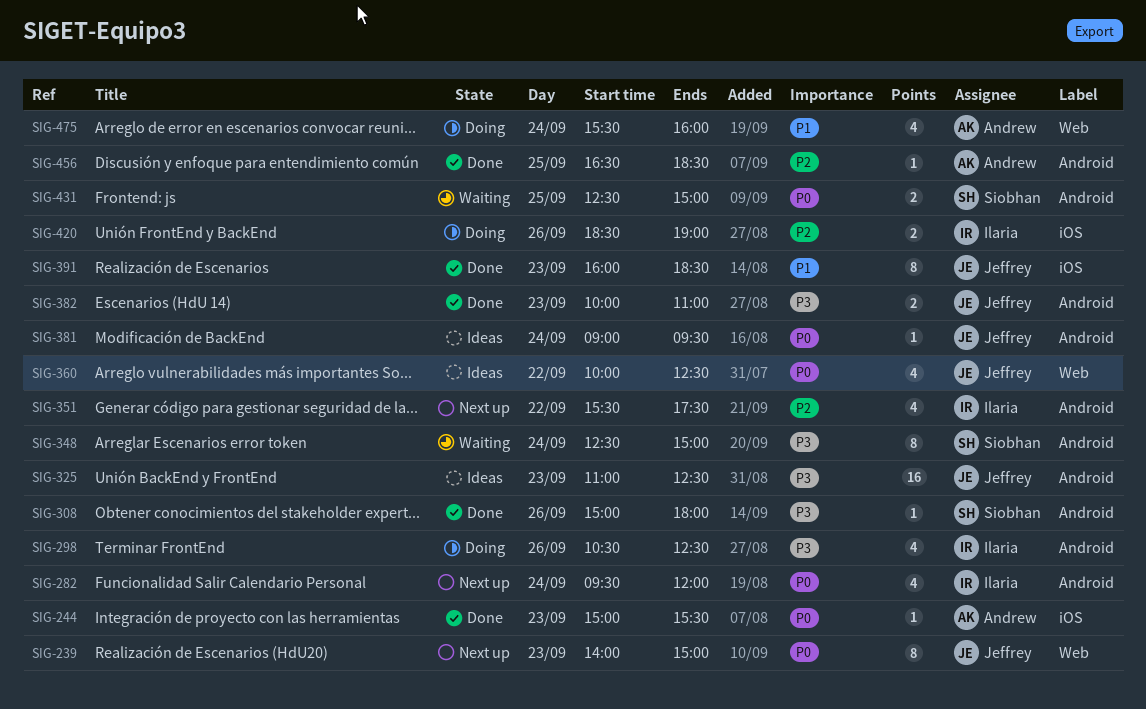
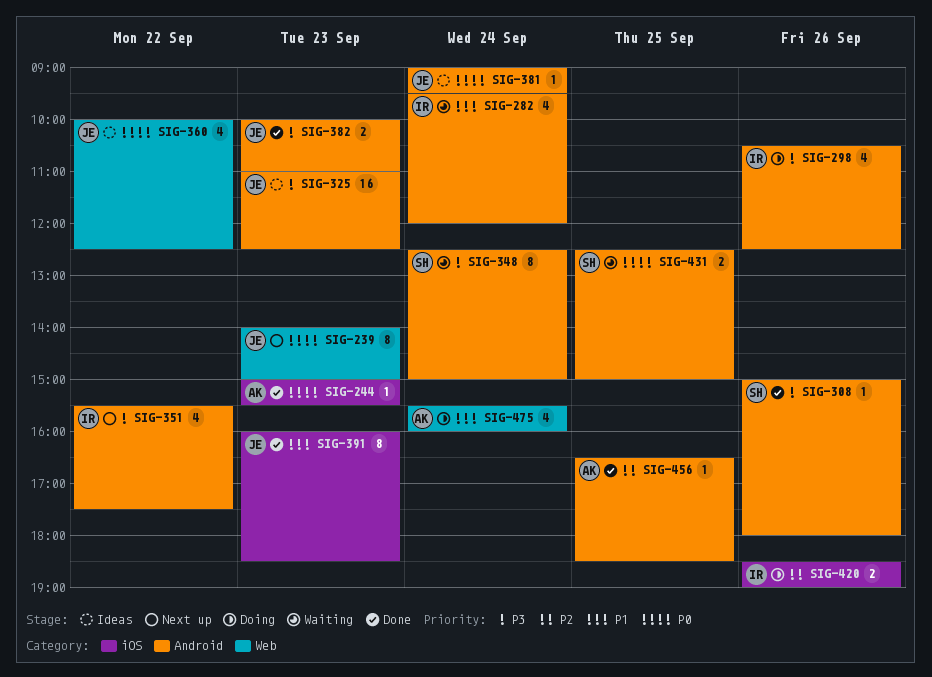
SIG-282, status: Next up -> Waiting
SIG-282, priority: P0 -> P1
SIG-351, priority: P2 -> P3

